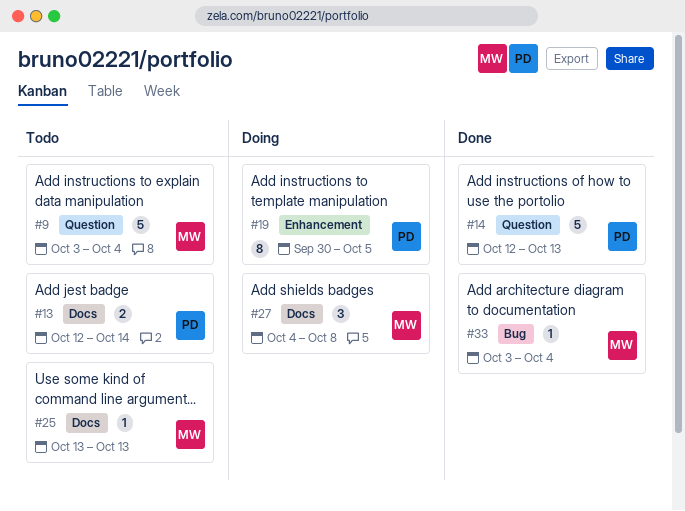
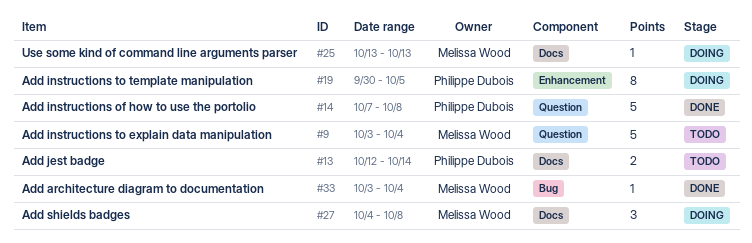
#14, start: Oct 12 -> Oct 7
#14, due: Oct 13 -> Oct 8
#25, status: Todo -> Doing

